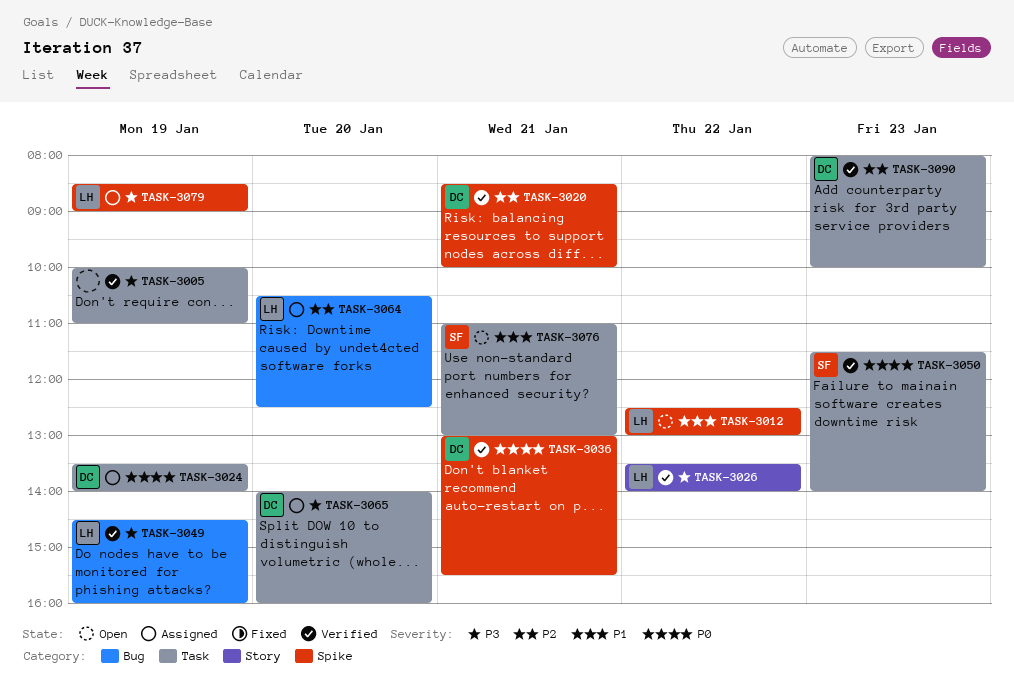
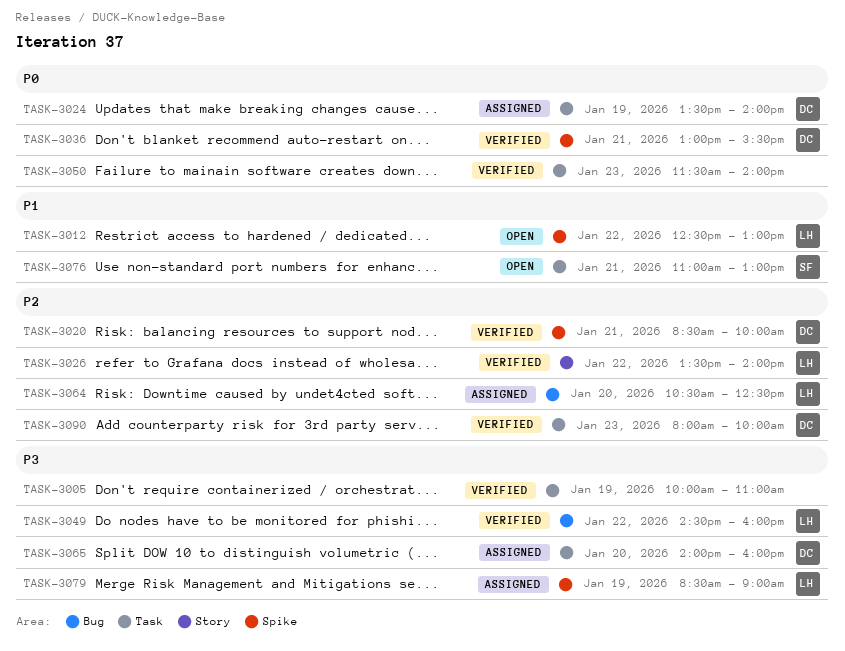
TASK-3026, priority: P3 -> P2
TASK-3049, day: Jan 19 -> Jan 22
TASK-3050, owner: SF -> none

